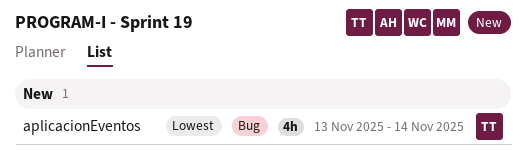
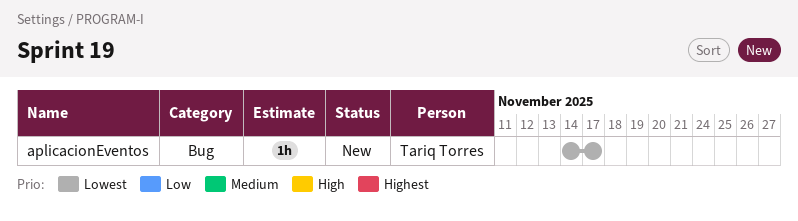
aplicacionEventos, estimate: 4h -> 1h
aplicacionEventos, start: Nov 13 -> Nov 14
aplicacionEventos, due: Nov 14 -> Nov 17

